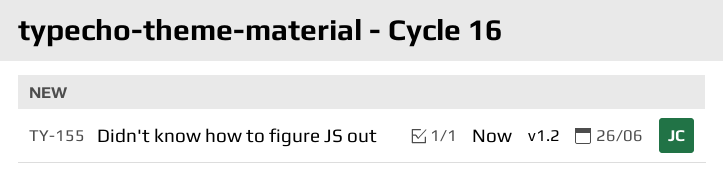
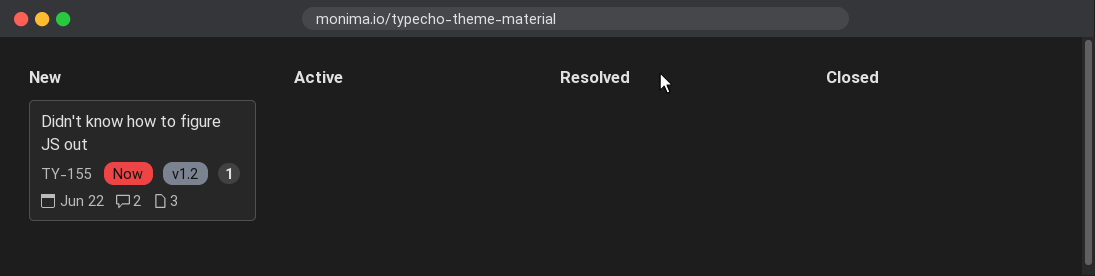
TY-155, due: Jun 26 -> Jun 22

